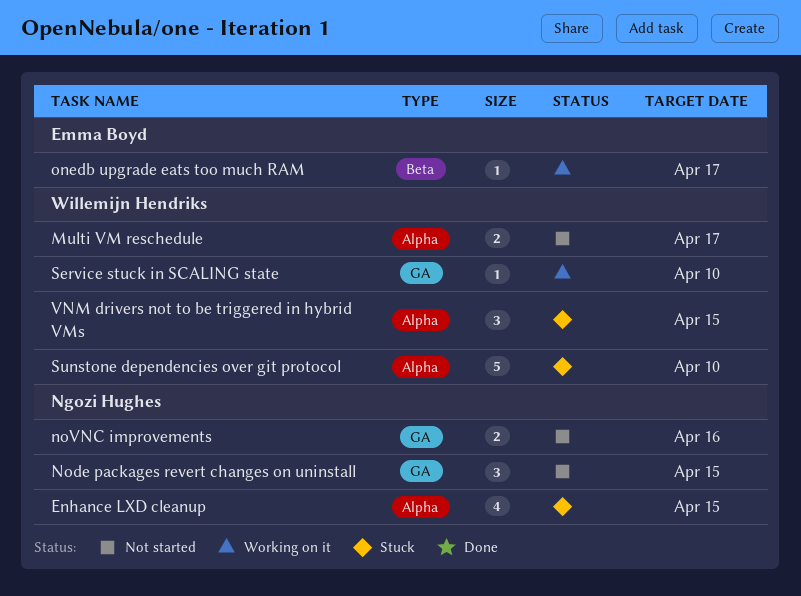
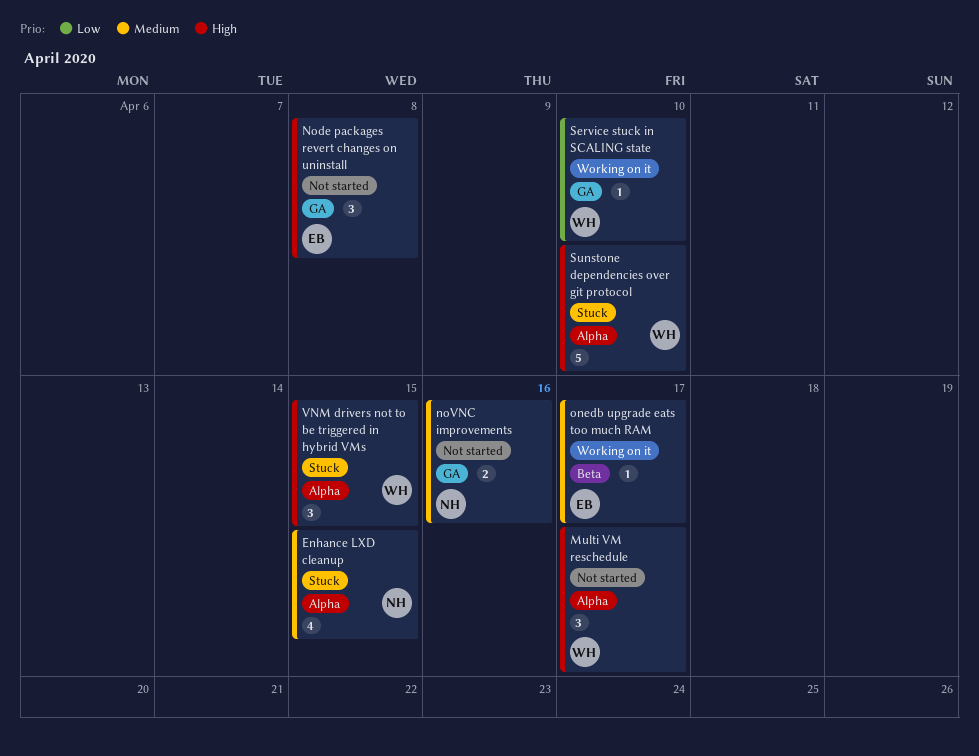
Multi VM reschedule, estimate: 2 -> 3
Node packages revert changes on uninstall, owner: Ngozi Hughes -> Emma Boyd
Node packages revert changes on uninstall, due: Apr 15 -> Apr 8

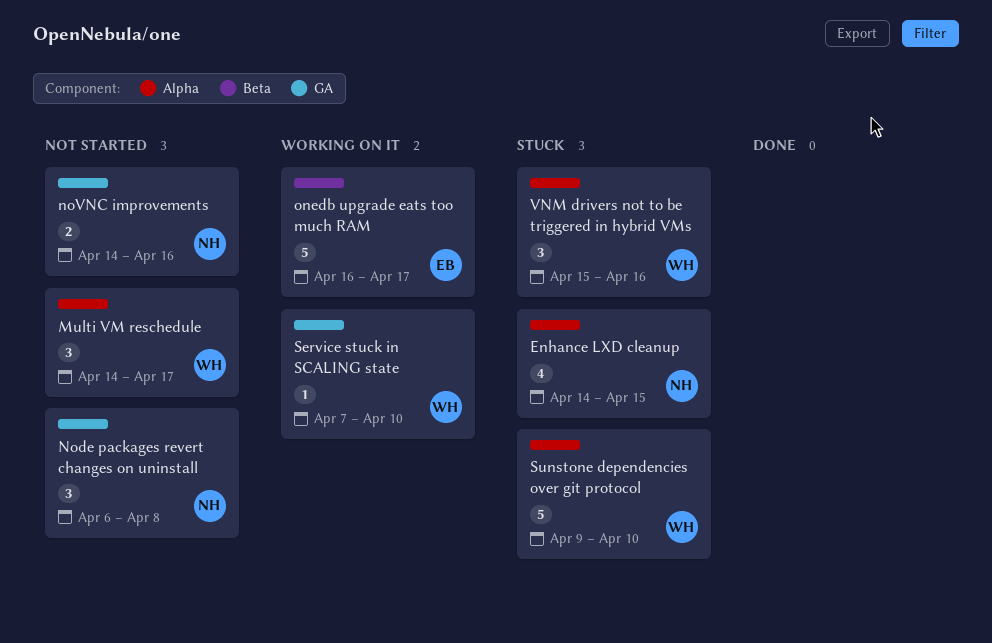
Node packages revert changes on uninstall, owner: EB -> NH
onedb upgrade eats too much RAM, estimate: 1 -> 5
VNM drivers not to be triggered in hybrid VMs, due: Apr 15 -> Apr 16

